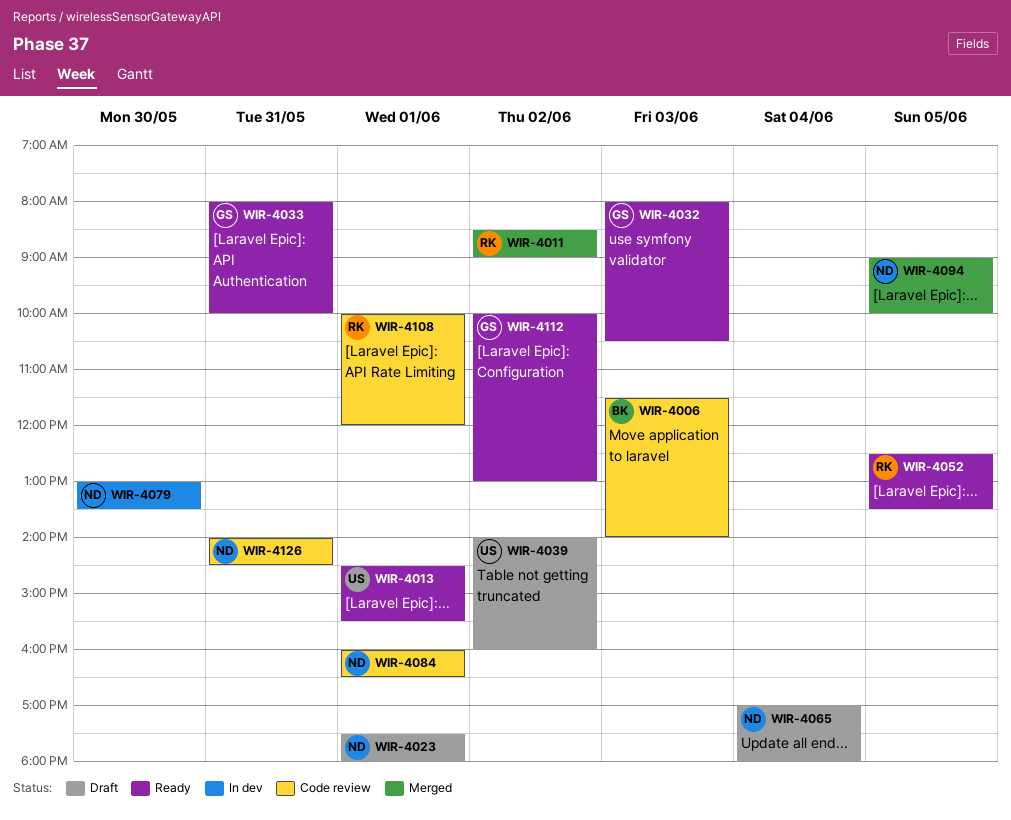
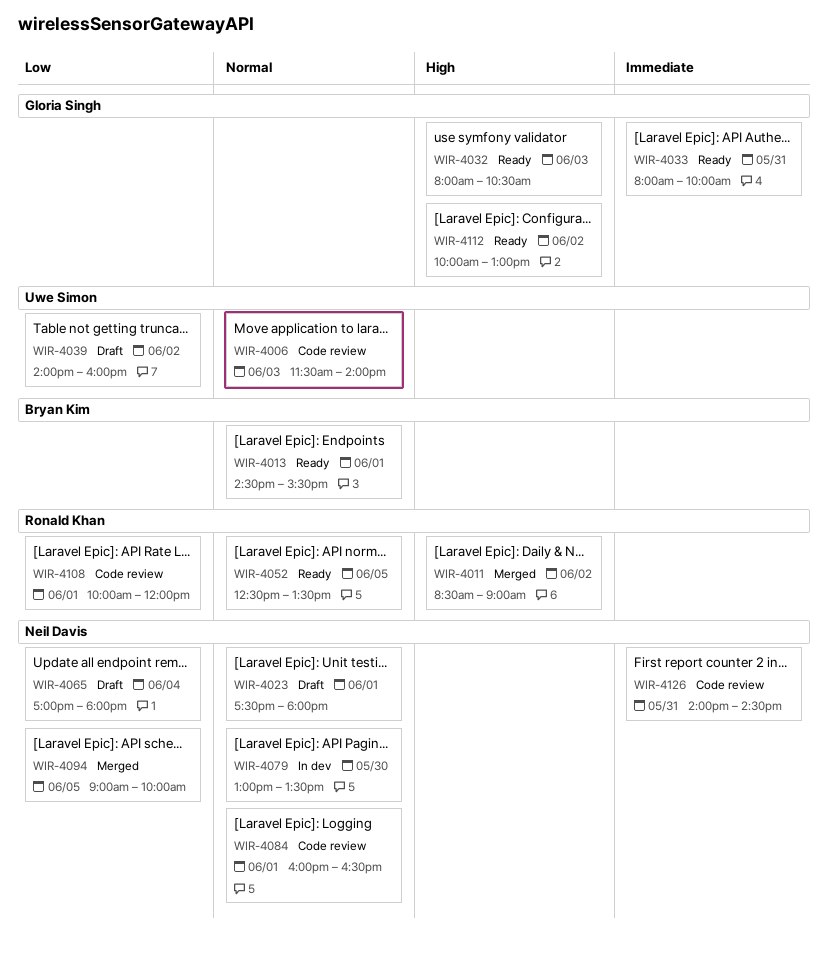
WIR-4006, owner: Bryan Kim -> Uwe Simon
WIR-4013, owner: Uwe Simon -> Bryan Kim

